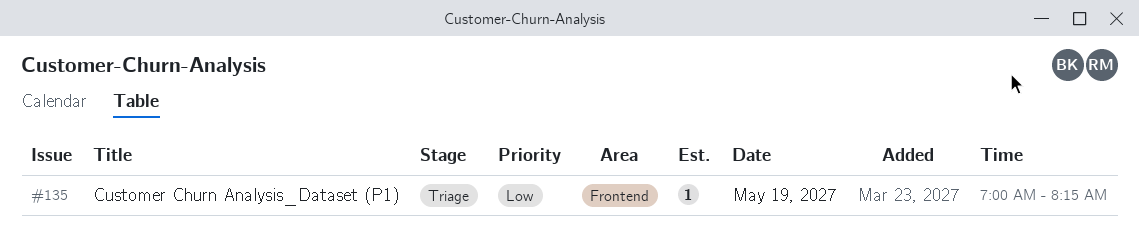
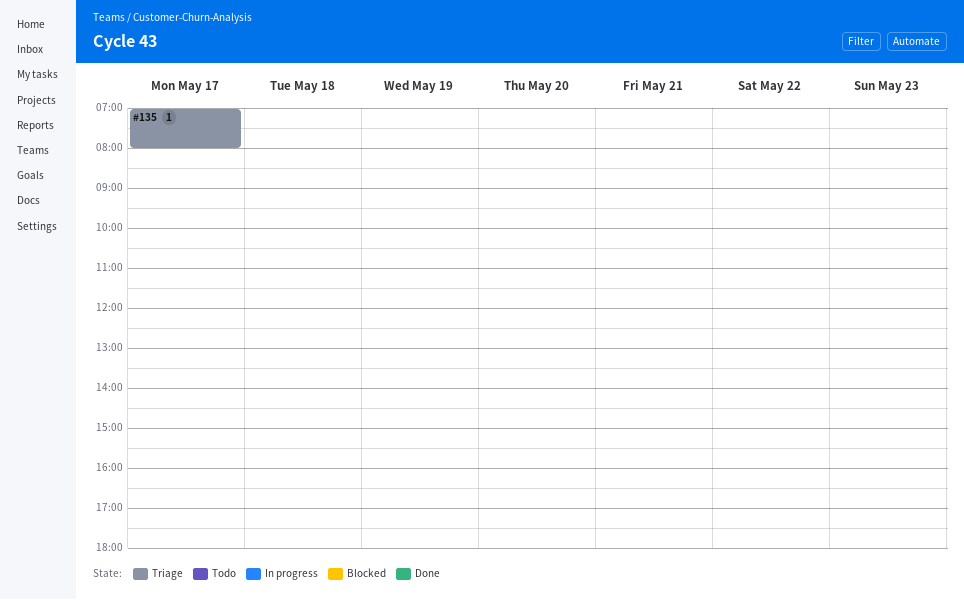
#135, day: May 19 -> May 17
#135, ends: 08:15 -> 08:00

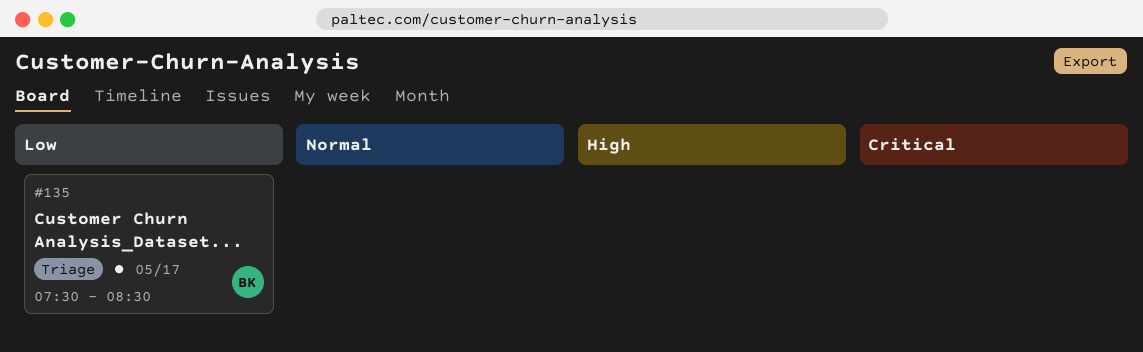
#135, begins: 07:00 -> 07:30
#135, ends: 08:00 -> 08:30

